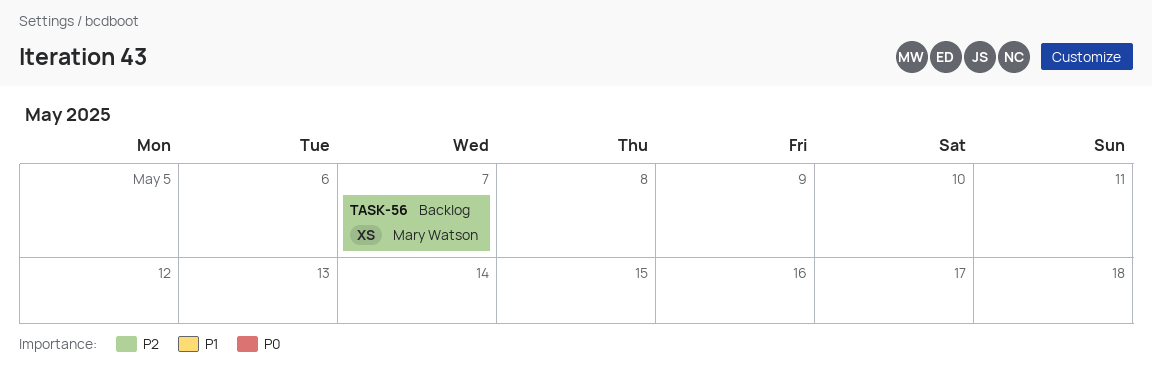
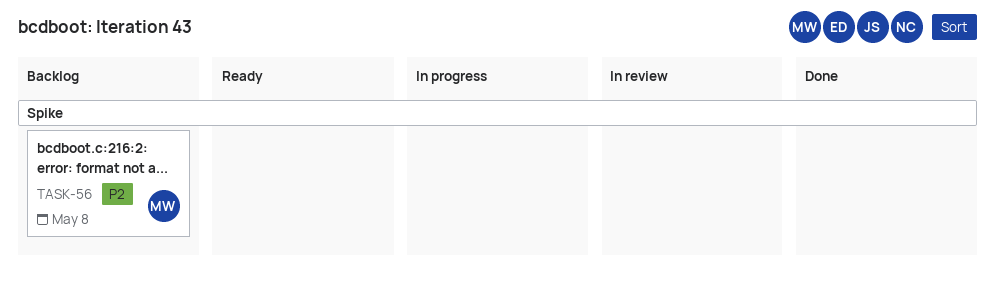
TASK-56, due: May 7 -> May 8

